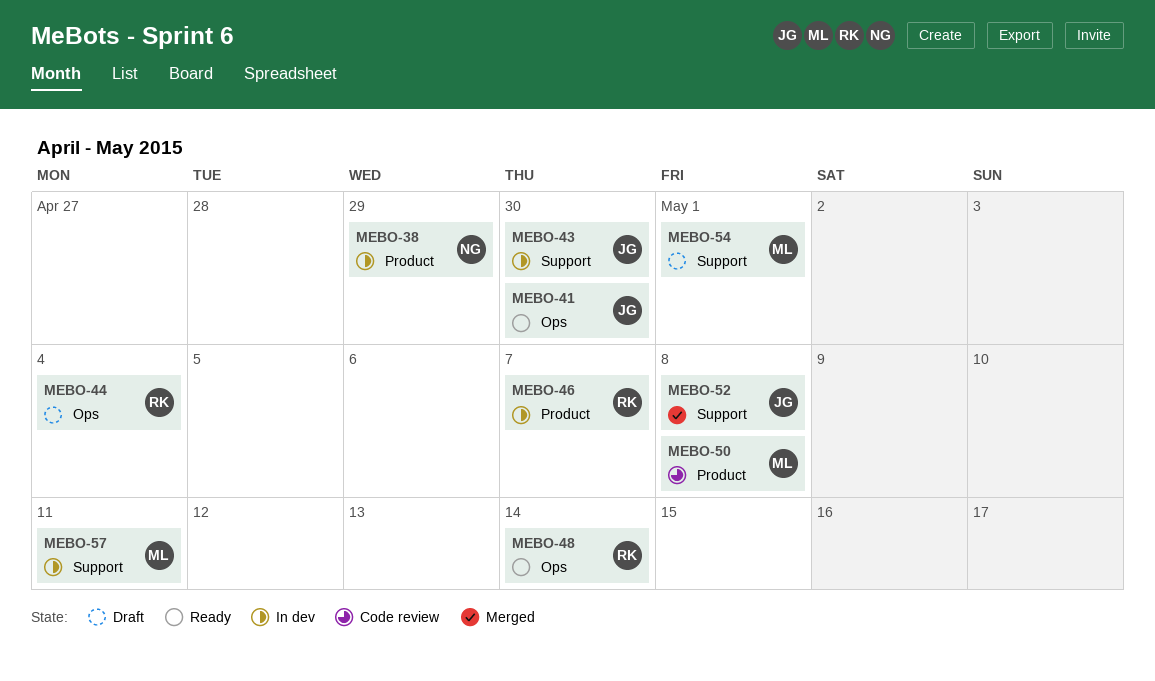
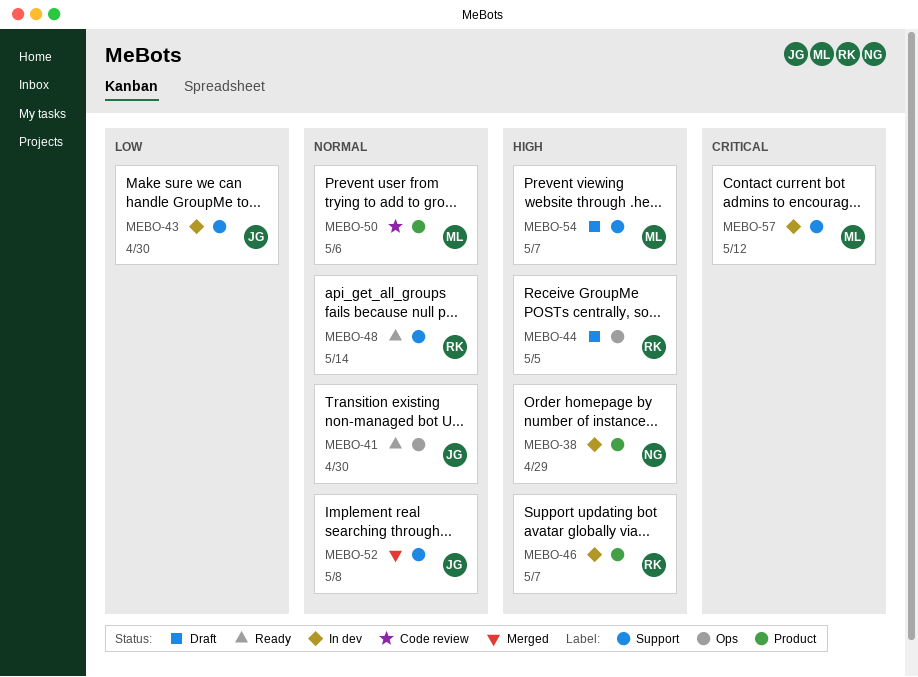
MEBO-44, due: May 4 -> May 5
MEBO-48, label: Ops -> Support
MEBO-50, due: May 8 -> May 6
MEBO-54, due: May 1 -> May 7
MEBO-57, due: May 11 -> May 12

